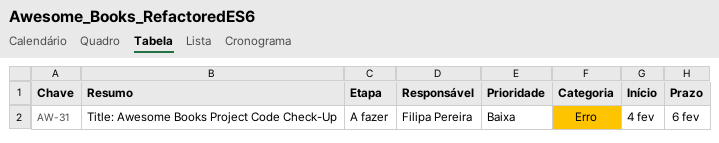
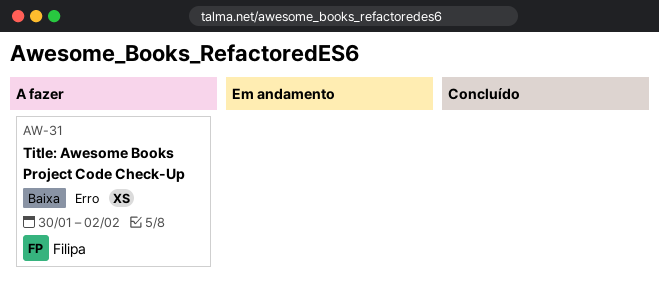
AW-31, start: Feb 4 -> Jan 30
AW-31, due: Feb 6 -> Feb 2

